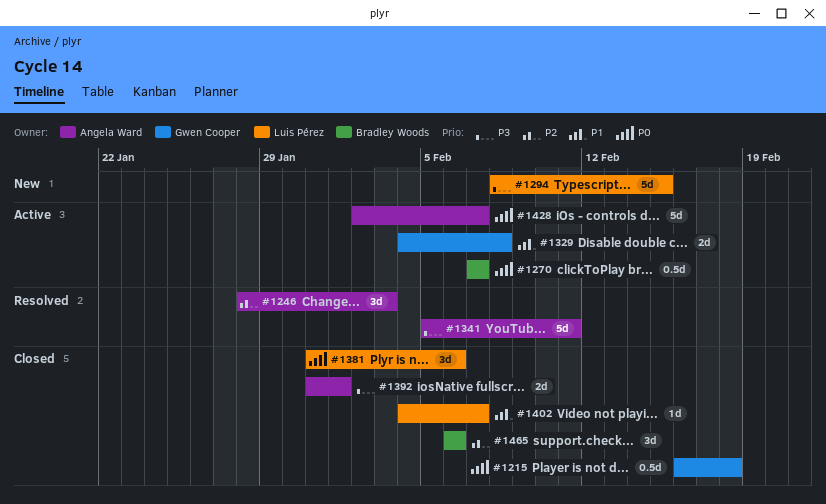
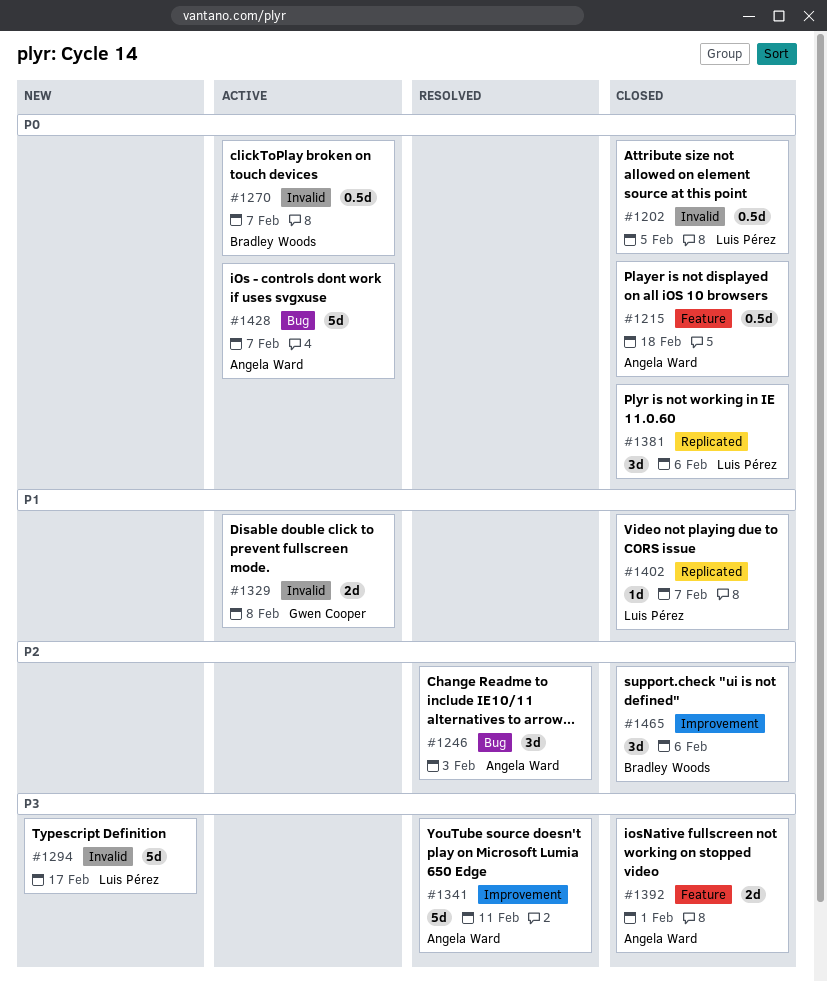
#1202: none -> present
#1215, owner: Gwen Cooper -> Angela Ward
#1294, due: Feb 15 -> Feb 17

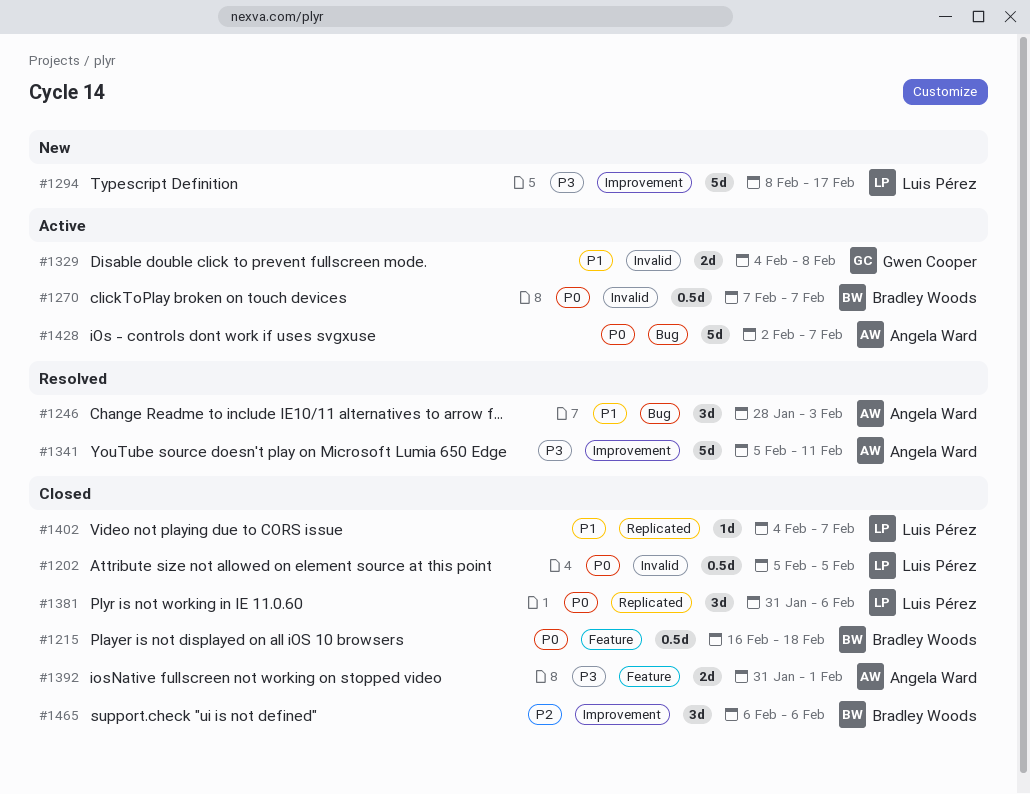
#1215, owner: Angela Ward -> Bradley Woods
#1246, priority: P2 -> P1
#1294, label: Invalid -> Improvement

